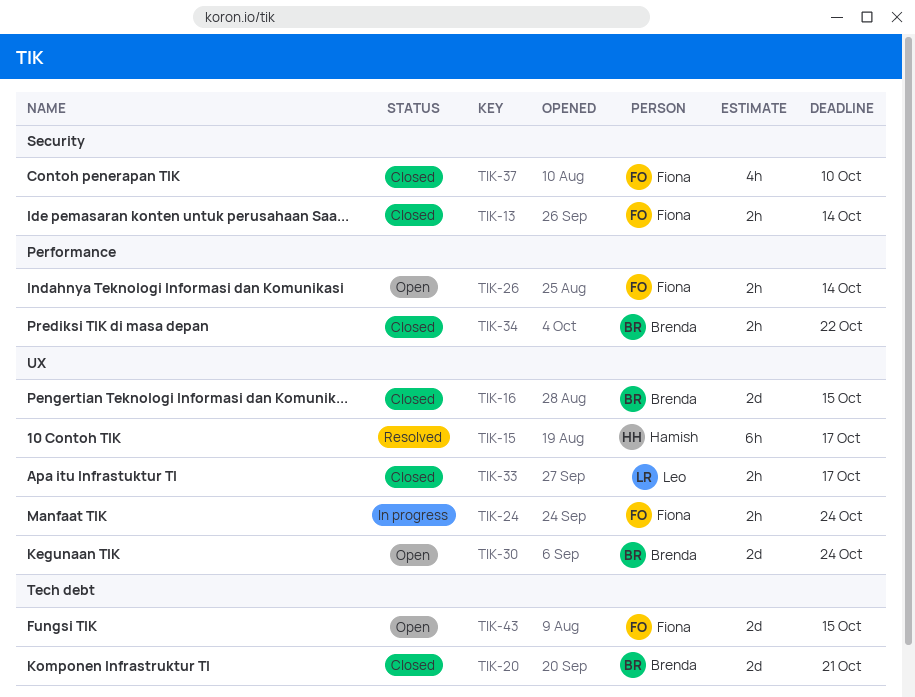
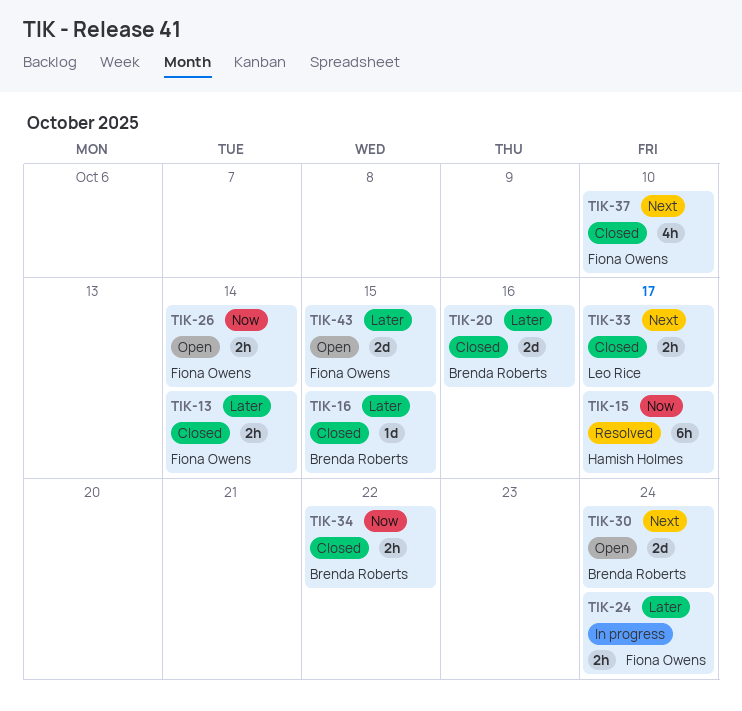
TIK-16, estimate: 2d -> 1d
TIK-20, due: Oct 21 -> Oct 16

